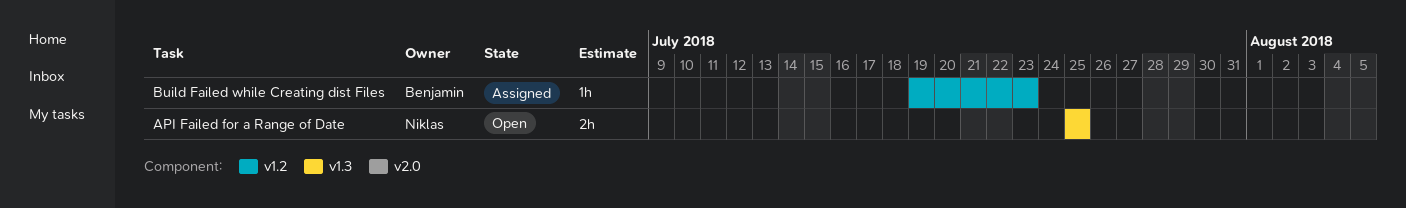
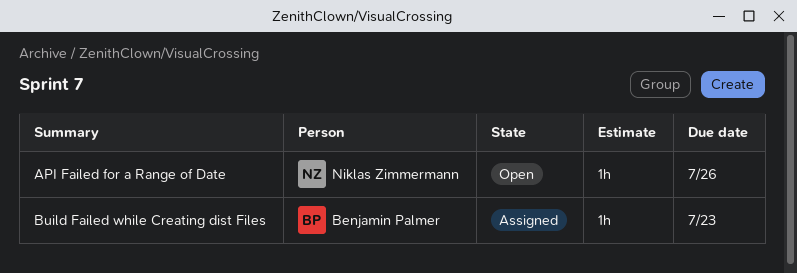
API Failed for a Range of Date, estimate: 2h -> 1h
API Failed for a Range of Date, due: Jul 25 -> Jul 26

